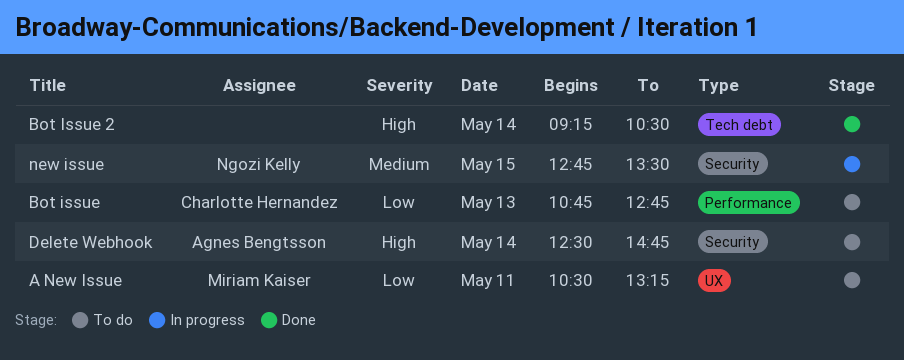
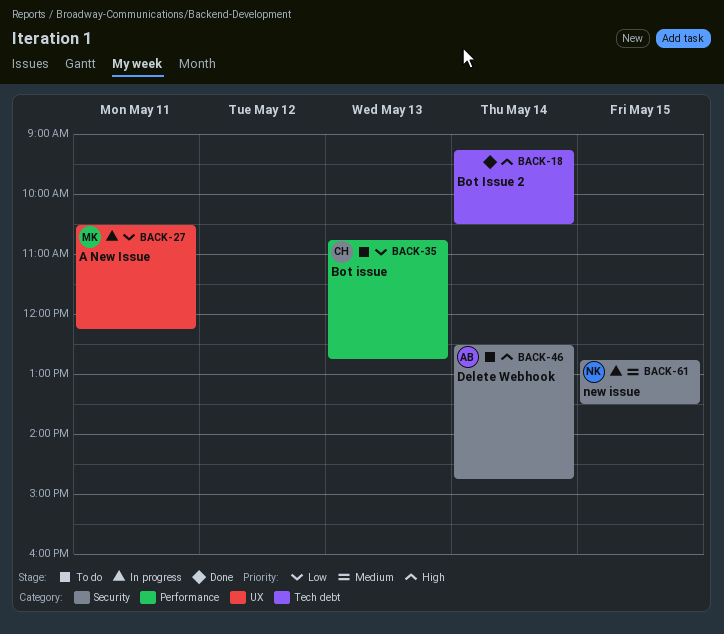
A New Issue, status: To do -> In progress
A New Issue, ends: 13:15 -> 12:15

